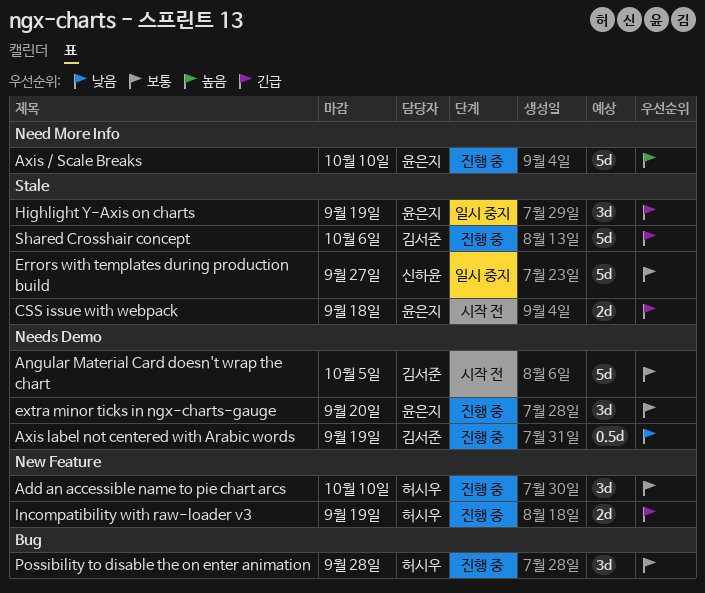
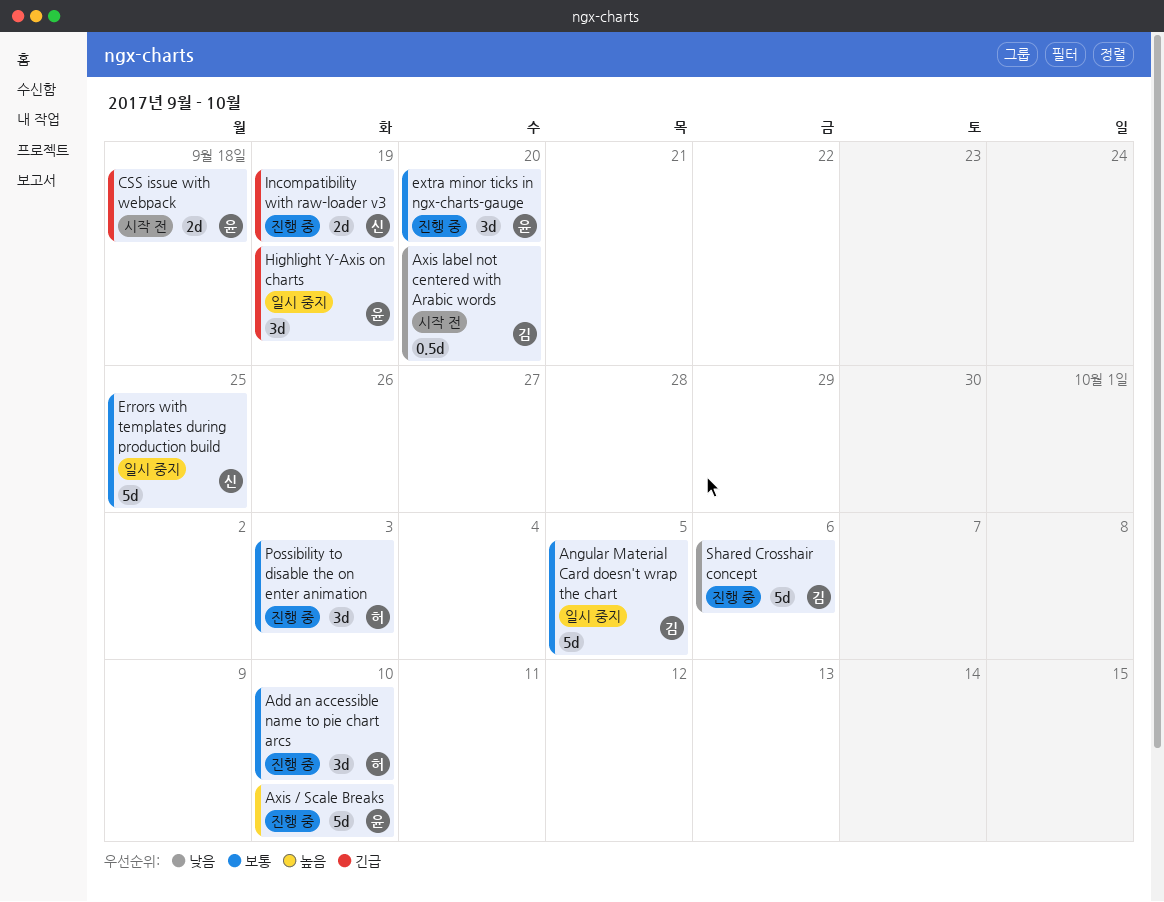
Angular Material Card doesn't wrap the chart, status: 시작 전 -> 일시 중지
Axis label not centered with Arabic words, status: 진행 중 -> 시작 전
Axis label not centered with Arabic words, due: Sep 19 -> Sep 20
Errors with templates during production build, due: Sep 27 -> Sep 25
Incompatibility with raw-loader v3, owner: 허시우 -> 신하윤
Possibility to disable the on enter animation, due: Sep 28 -> Oct 3
Shared Crosshair concept, priority: 긴급 -> 낮음

